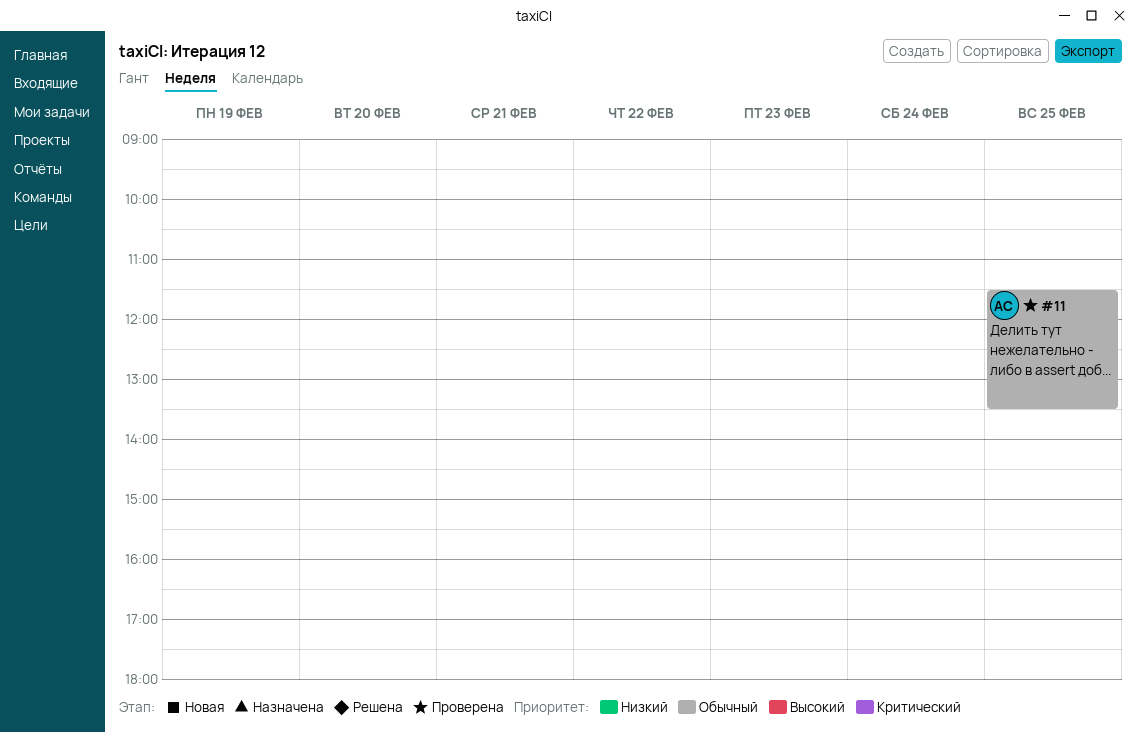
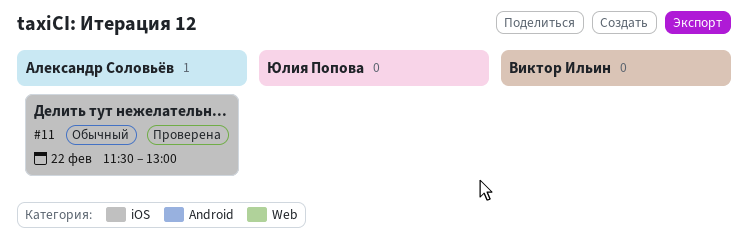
#11, day: Feb 25 -> Feb 22
#11, ends: 13:30 -> 13:00

